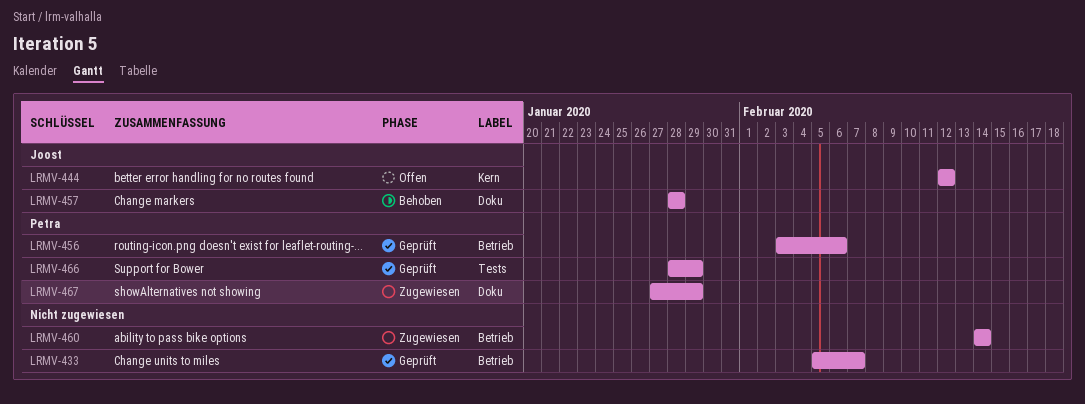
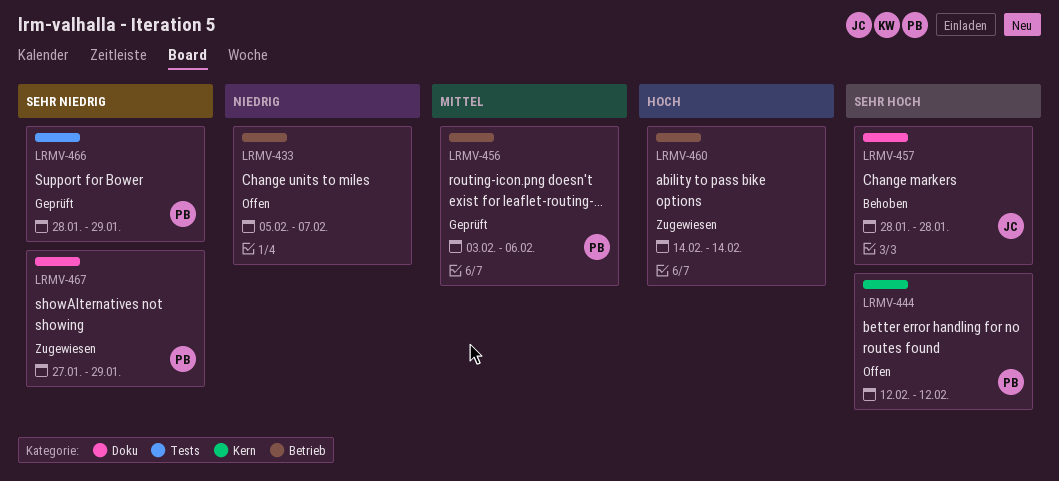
LRMV-433, status: Geprüft -> Offen
LRMV-444, owner: Joost -> Petra

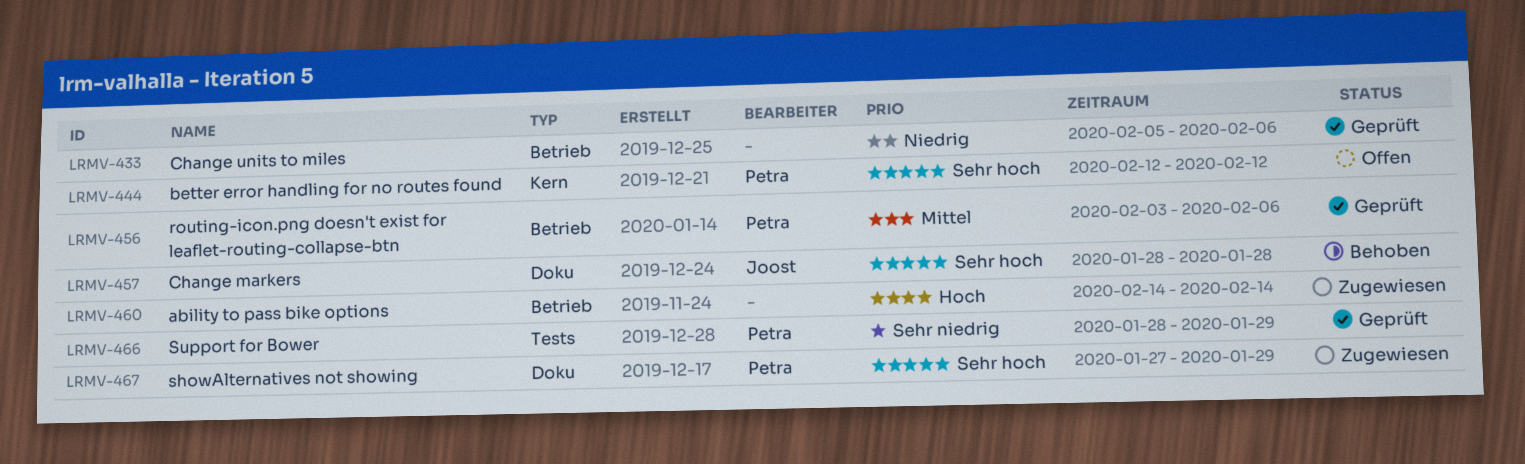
LRMV-433, status: Offen -> Geprüft
LRMV-433, due: Feb 7 -> Feb 6
LRMV-467, priority: Sehr niedrig -> Sehr hoch

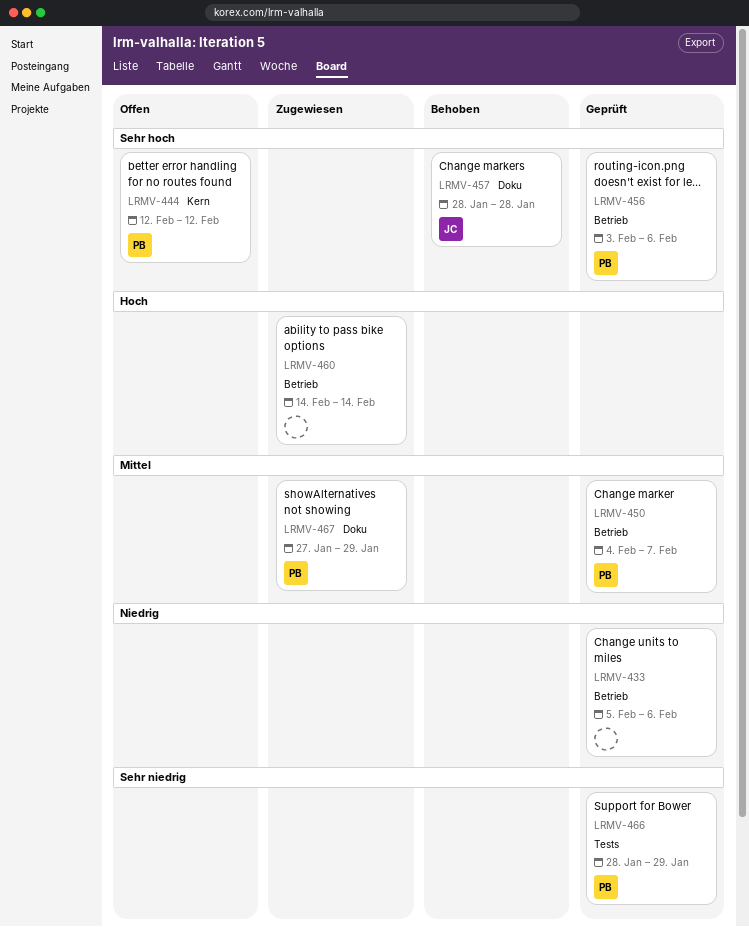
LRMV-450: none -> present
LRMV-456, priority: Mittel -> Sehr hoch
LRMV-467, priority: Sehr hoch -> Mittel

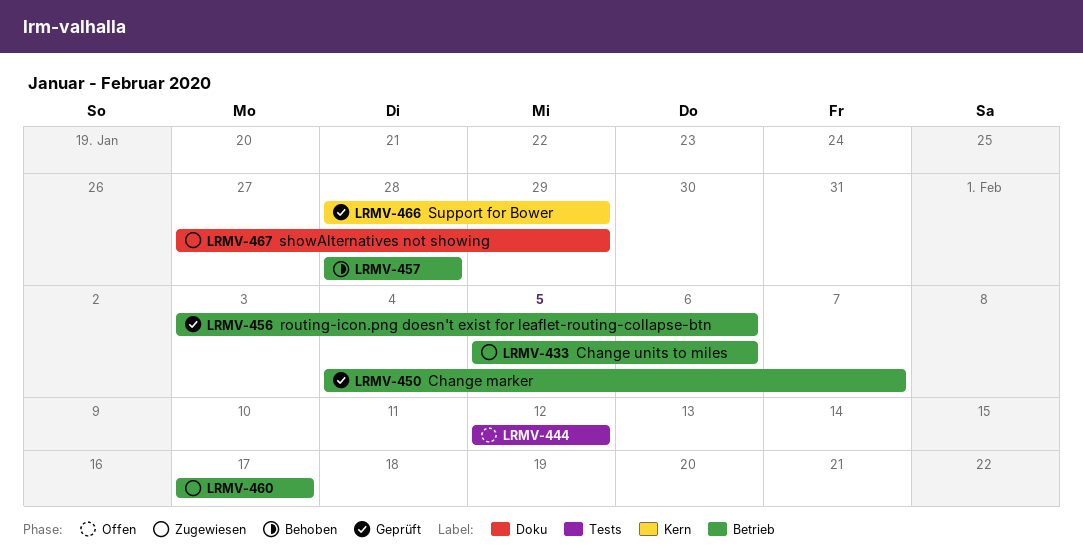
LRMV-433, status: Geprüft -> Zugewiesen
LRMV-444, label: Kern -> Tests
LRMV-457, label: Doku -> Betrieb
LRMV-460, start: Feb 14 -> Feb 17
LRMV-460, due: Feb 14 -> Feb 17
LRMV-466, label: Tests -> Kern

